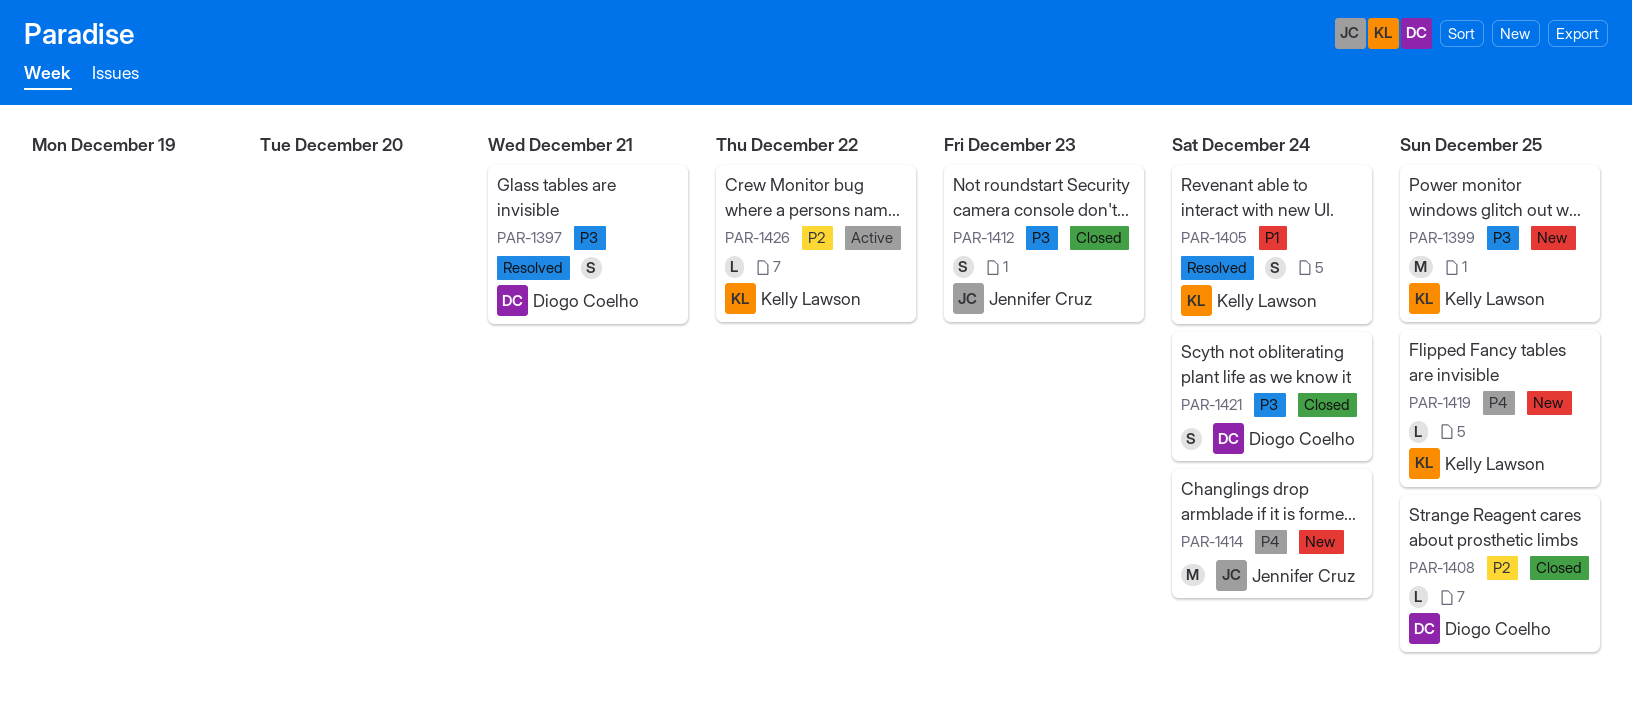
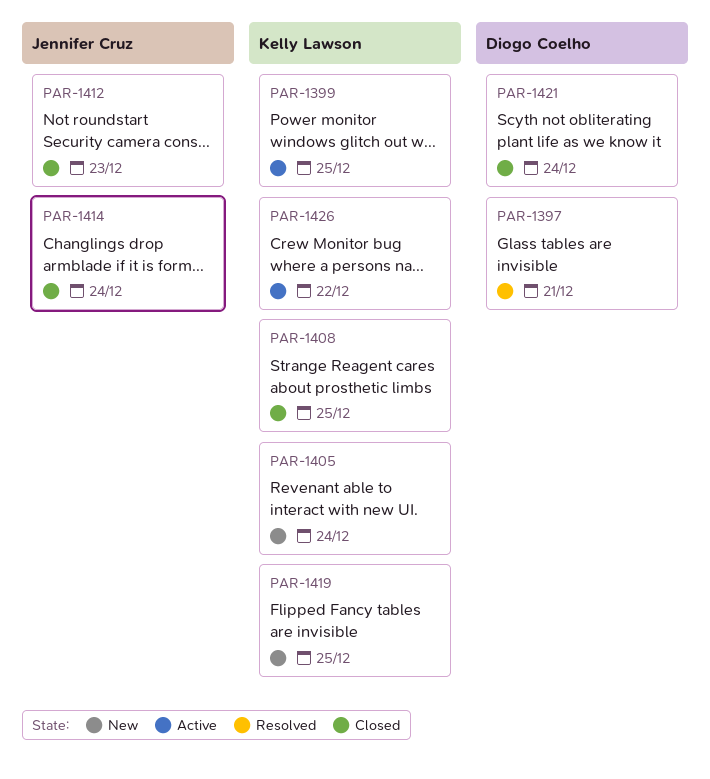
PAR-1399, status: New -> Active
PAR-1405, status: Resolved -> New
PAR-1408, owner: Diogo Coelho -> Kelly Lawson
PAR-1414, status: New -> Closed

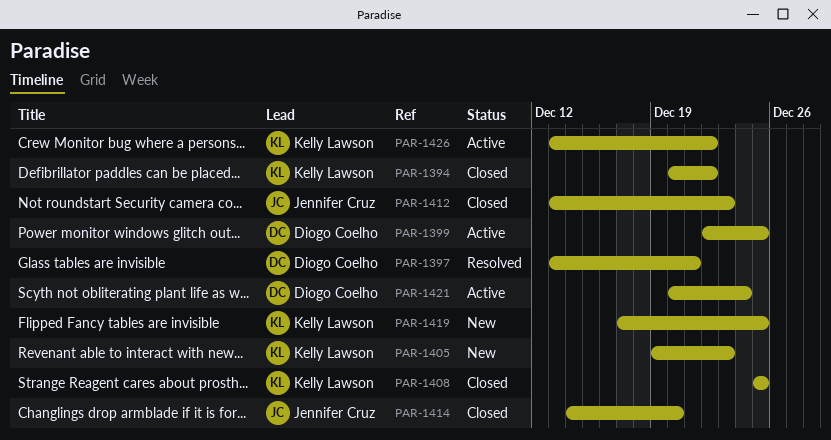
PAR-1394: none -> present
PAR-1399, owner: Kelly Lawson -> Diogo Coelho
PAR-1405, due: Dec 24 -> Dec 23
PAR-1414, due: Dec 24 -> Dec 20
PAR-1421, status: Closed -> Active

